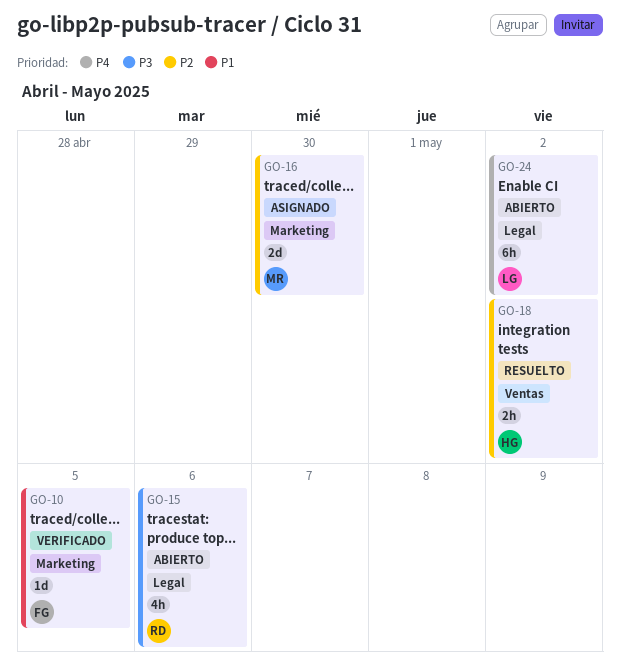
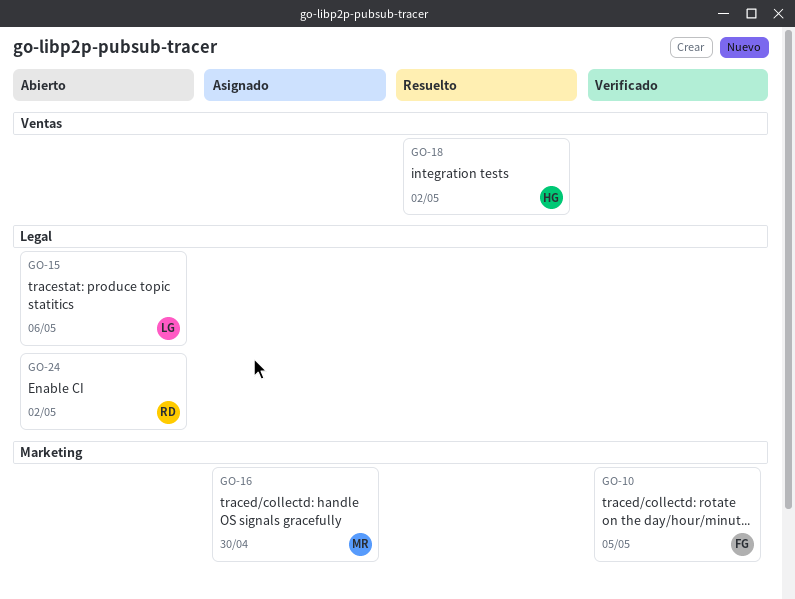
GO-15, owner: RD -> LG
GO-24, owner: LG -> RD

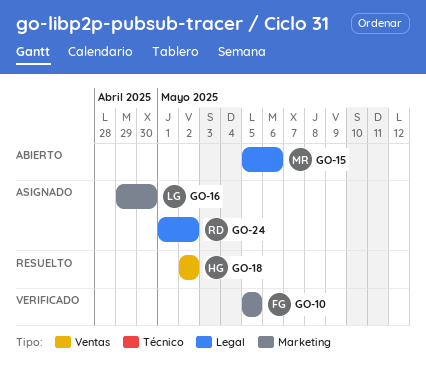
GO-15, owner: LG -> MR
GO-16, owner: MR -> LG
GO-24, status: Abierto -> Asignado

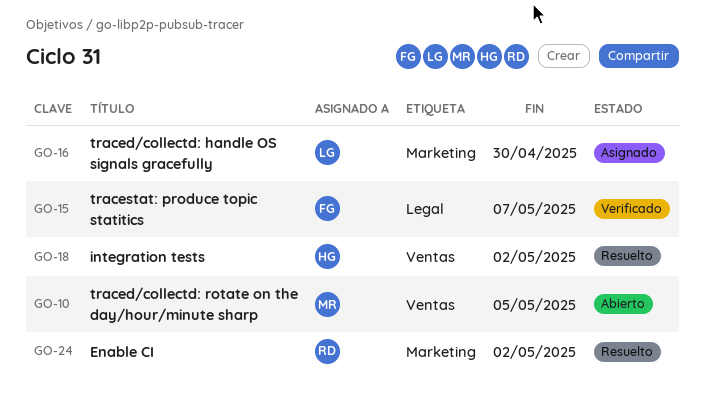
GO-10, status: Verificado -> Abierto
GO-10, owner: FG -> MR
GO-10, label: Marketing -> Ventas
GO-15, status: Abierto -> Verificado
GO-15, owner: MR -> FG
GO-15, due: May 6 -> May 7
GO-24, status: Asignado -> Resuelto
GO-24, label: Legal -> Marketing

